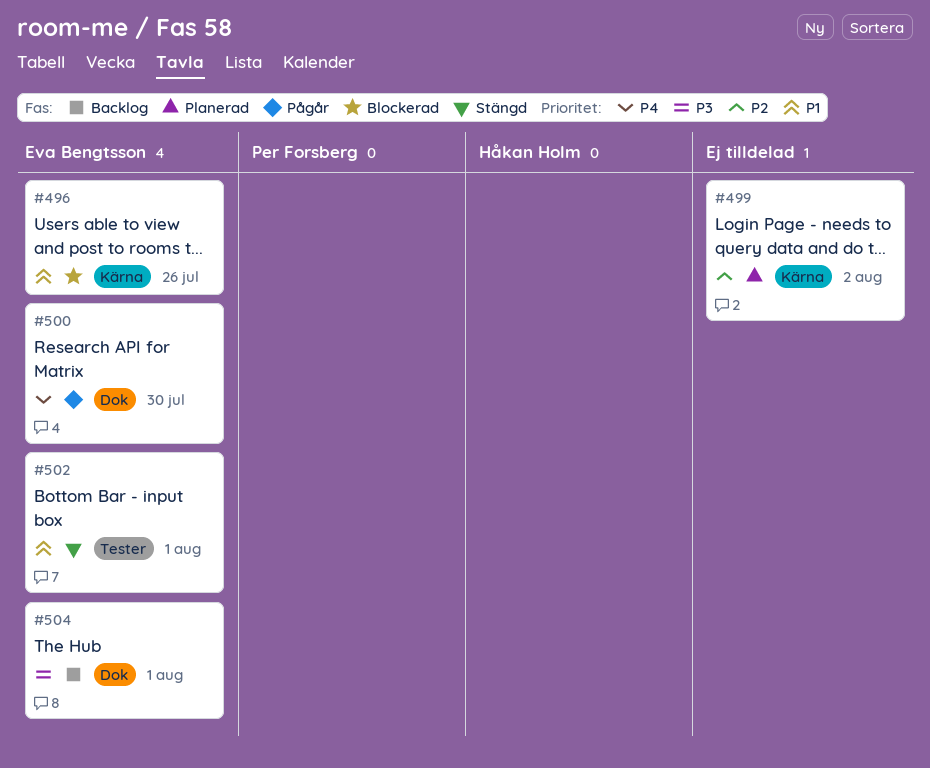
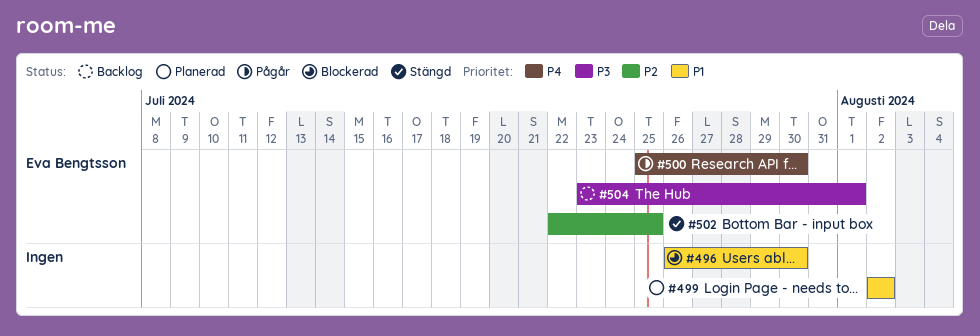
#496, owner: Eva Bengtsson -> none
#496, due: Jul 26 -> Jul 30
#499, priority: P2 -> P1
#502, priority: P1 -> P2
#502, due: Aug 1 -> Jul 25

